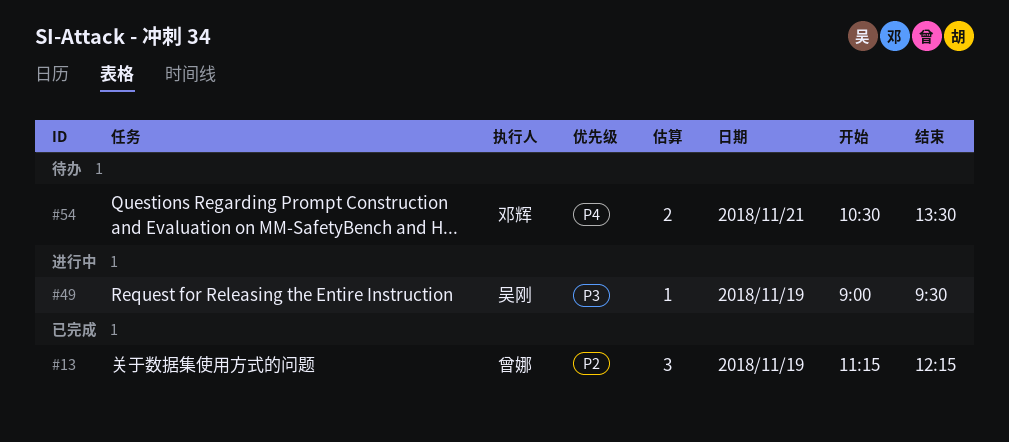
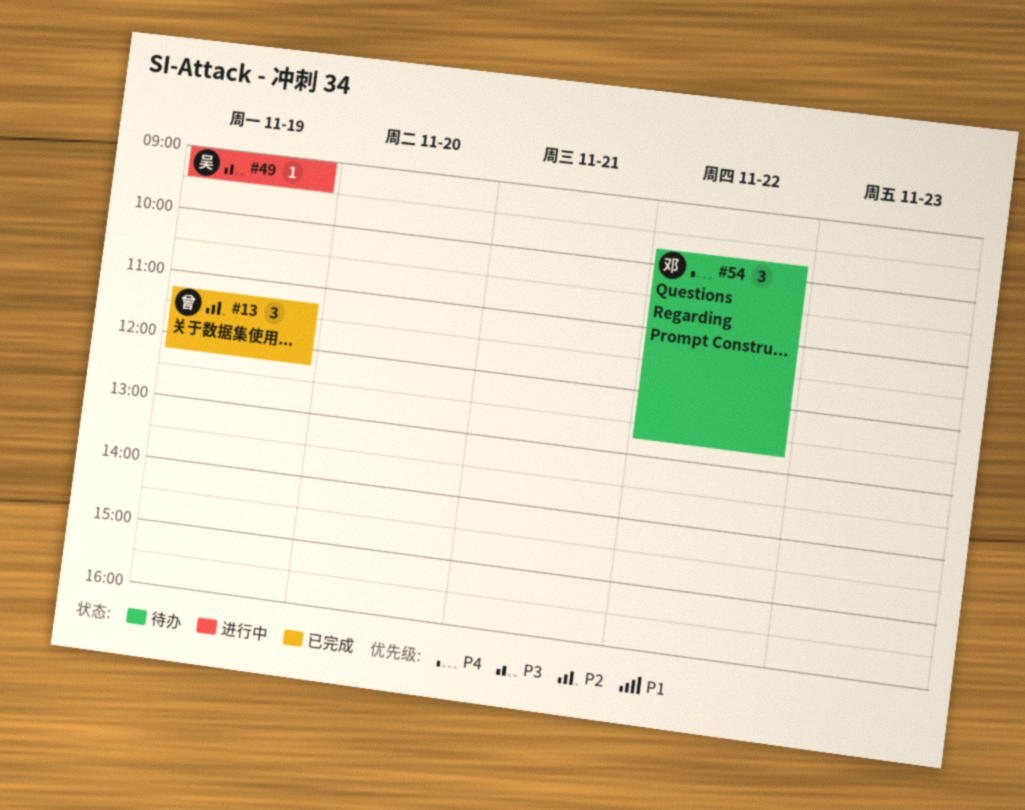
#54, estimate: 2 -> 3
#54, day: Nov 21 -> Nov 22
#54, begins: 10:30 -> 09:45
#54, ends: 13:30 -> 12:45

